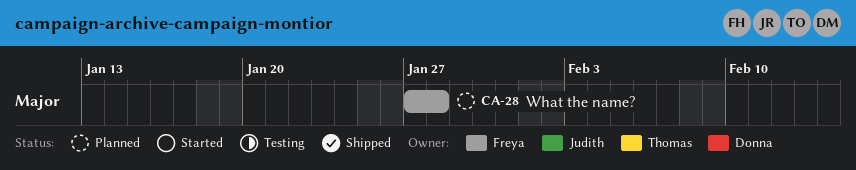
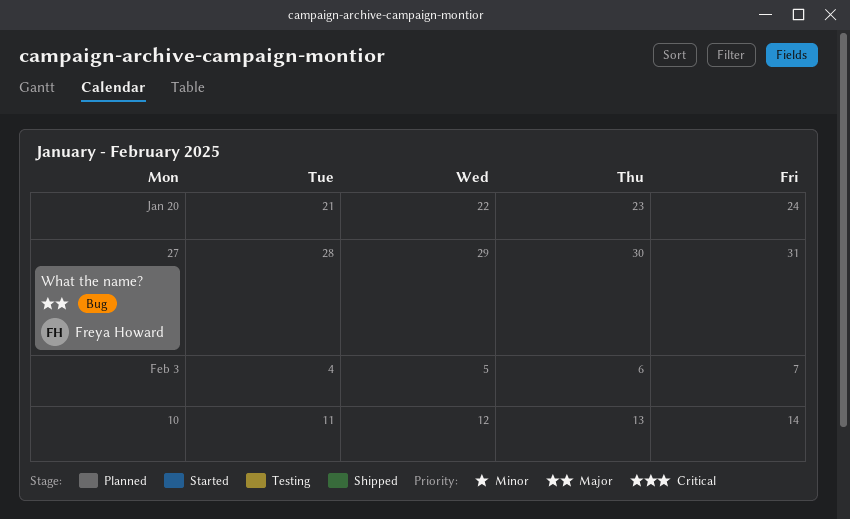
What the name?, due: Jan 28 -> Jan 27

